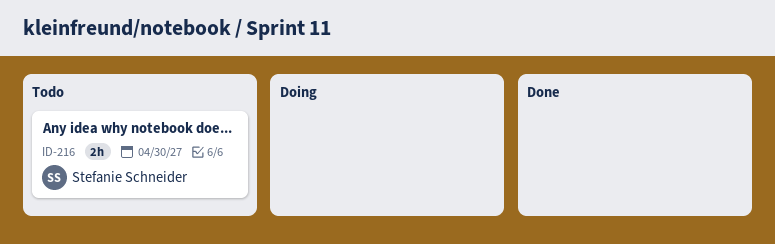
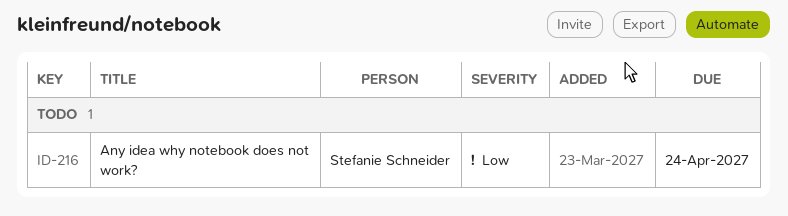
ID-216, due: Apr 30 -> Apr 24

